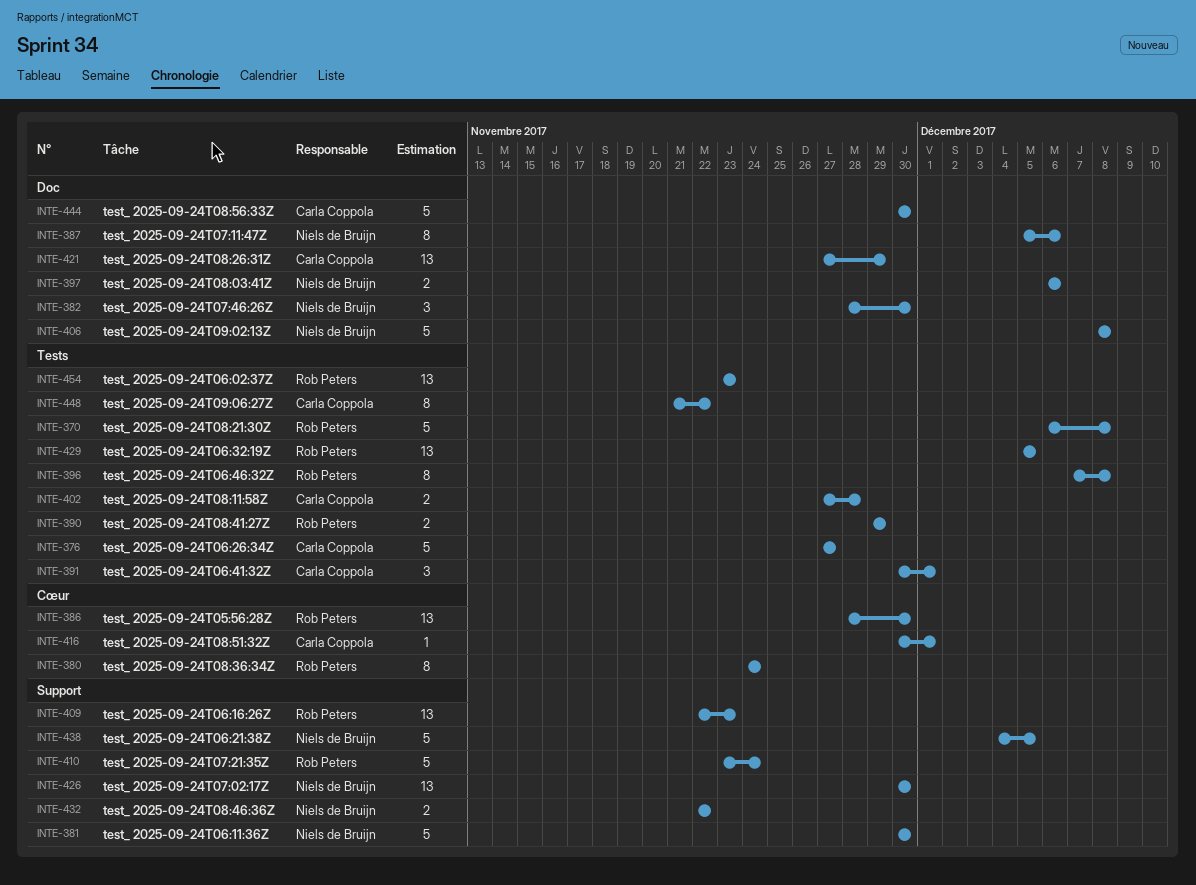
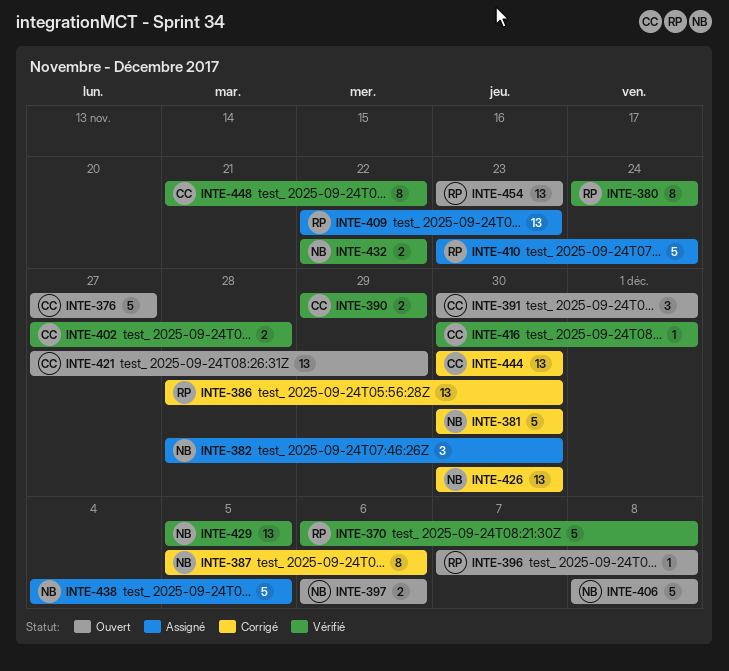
INTE-390, owner: Rob Peters -> Carla Coppola
INTE-396, estimate: 8 -> 1
INTE-429, owner: Rob Peters -> Niels de Bruijn
INTE-444, estimate: 5 -> 13

